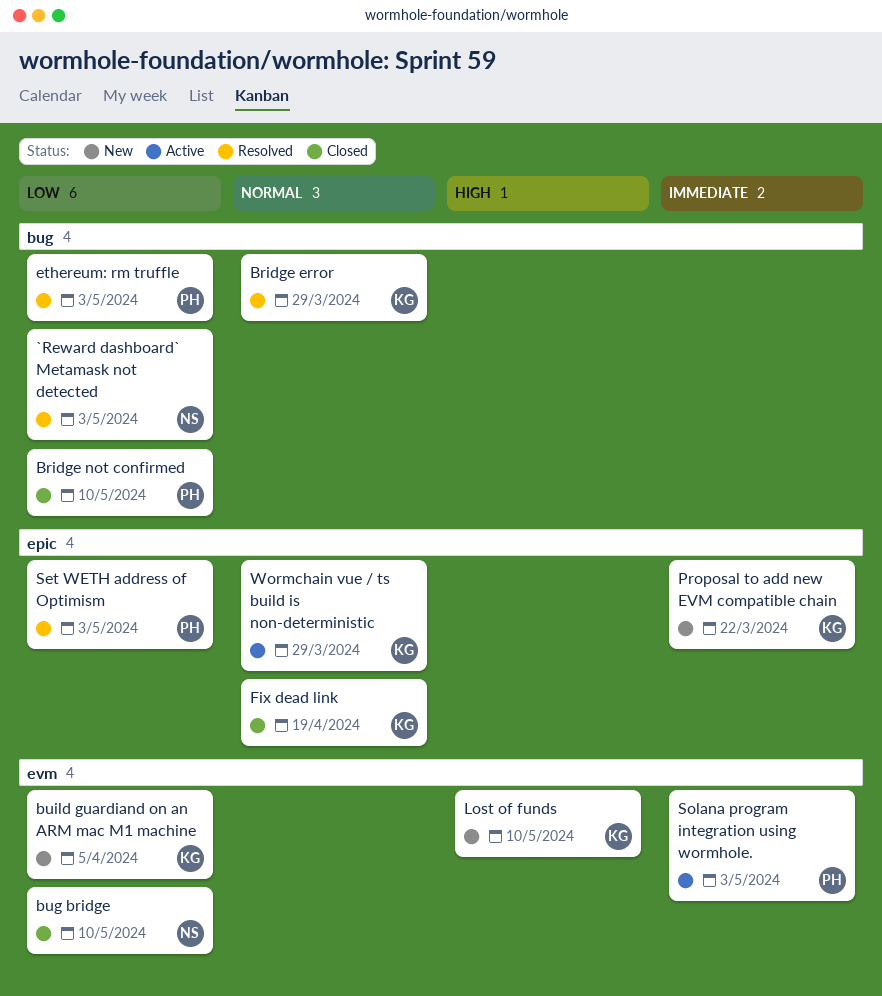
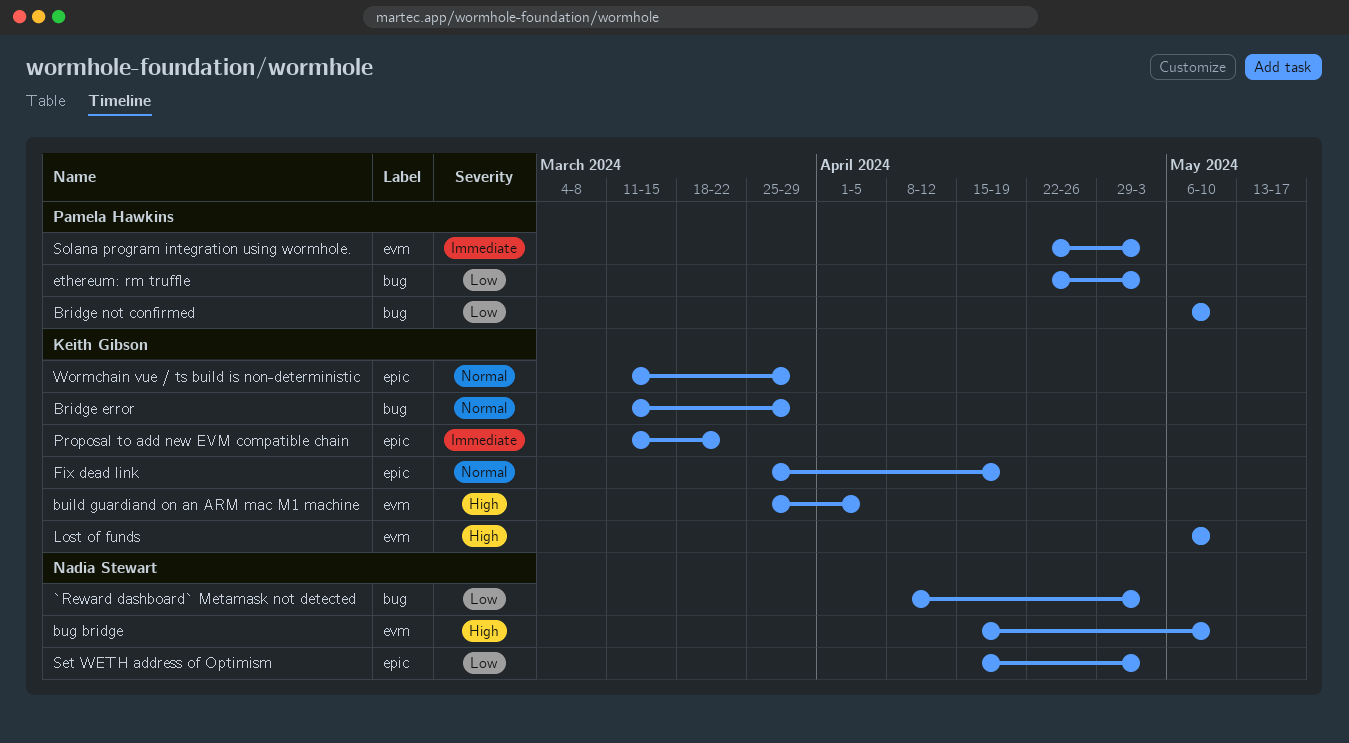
bug bridge, priority: Low -> High
build guardiand on an ARM mac M1 machine, priority: Low -> High
Set WETH address of Optimism, owner: Pamela Hawkins -> Nadia Stewart

